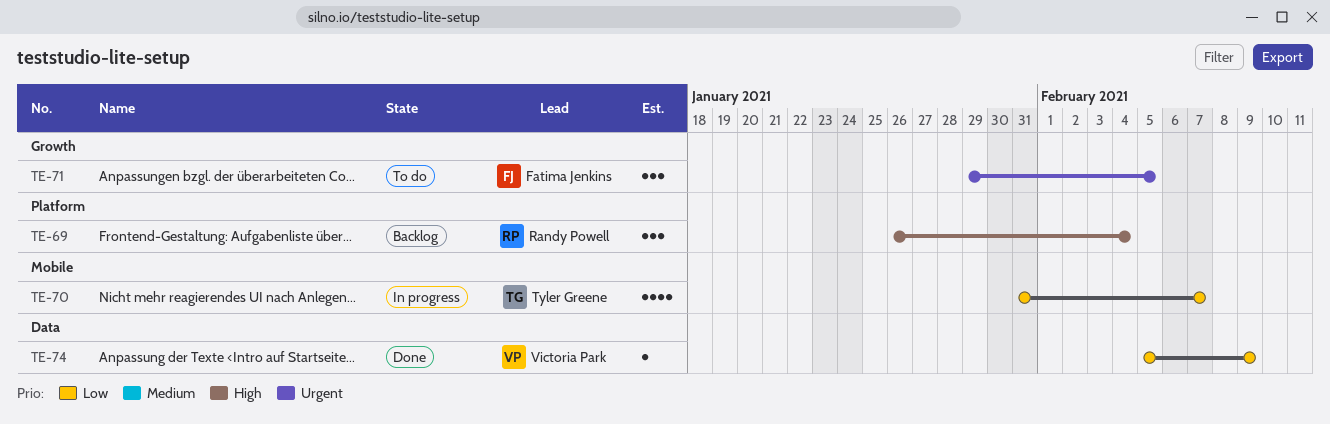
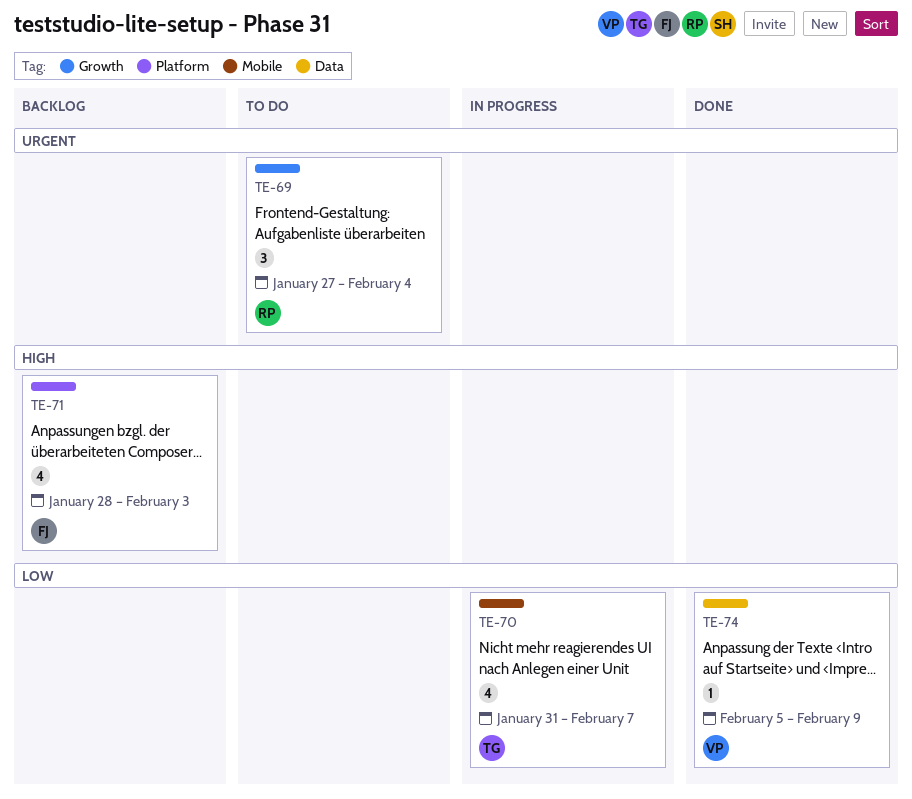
TE-69, status: Backlog -> To do
TE-69, priority: High -> Urgent
TE-69, label: Platform -> Growth
TE-69, start: Jan 26 -> Jan 27
TE-71, status: To do -> Backlog
TE-71, priority: Urgent -> High
TE-71, label: Growth -> Platform
TE-71, estimate: 3 -> 4
TE-71, start: Jan 29 -> Jan 28
TE-71, due: Feb 5 -> Feb 3

